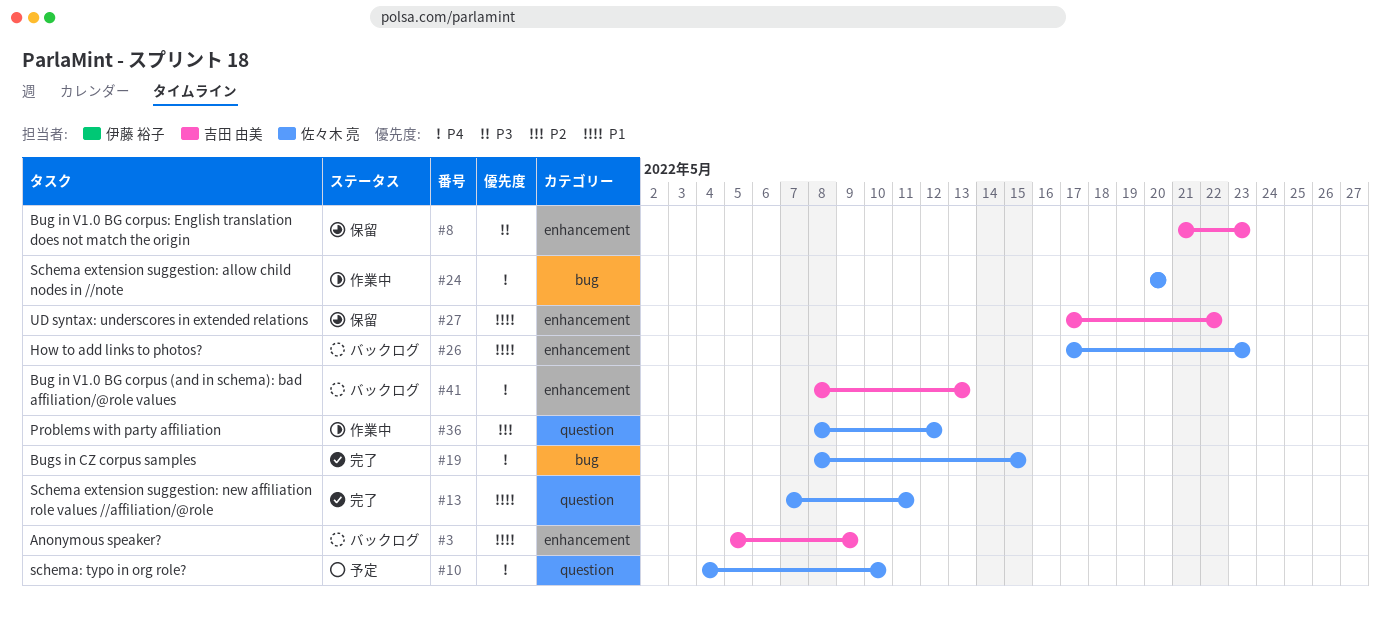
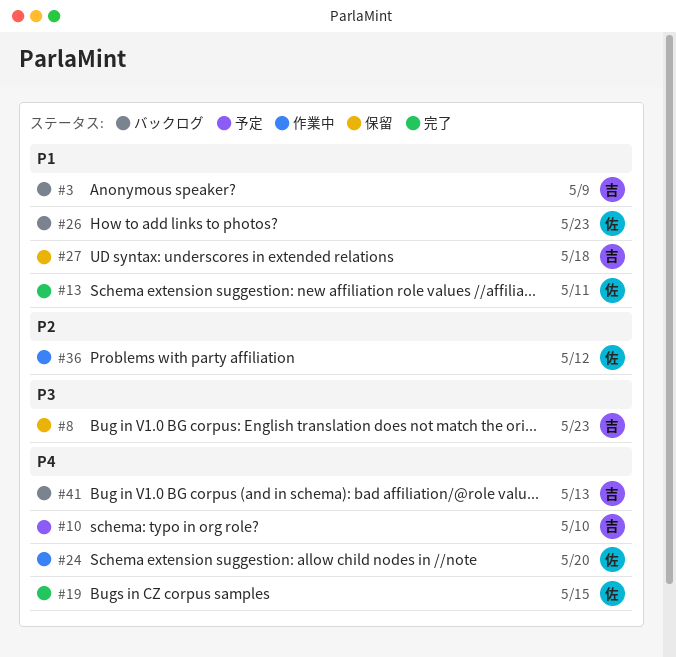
#10, owner: 佐々木 亮 -> 吉田 由美
#27, due: May 22 -> May 18

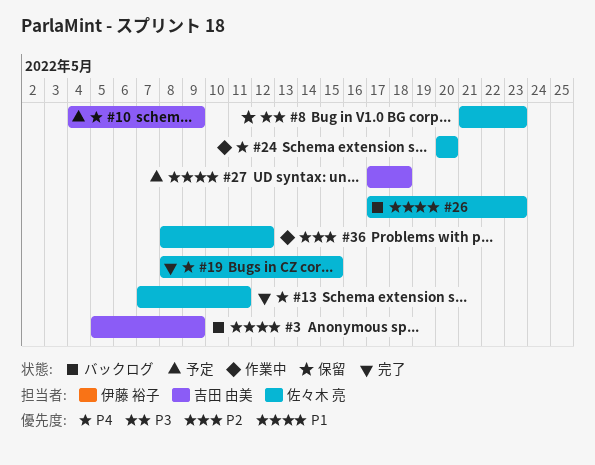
#8, owner: 吉田 由美 -> 佐々木 亮
#10, due: May 10 -> May 9
#13, priority: P1 -> P4
#27, status: 保留 -> 予定
#41: present -> none

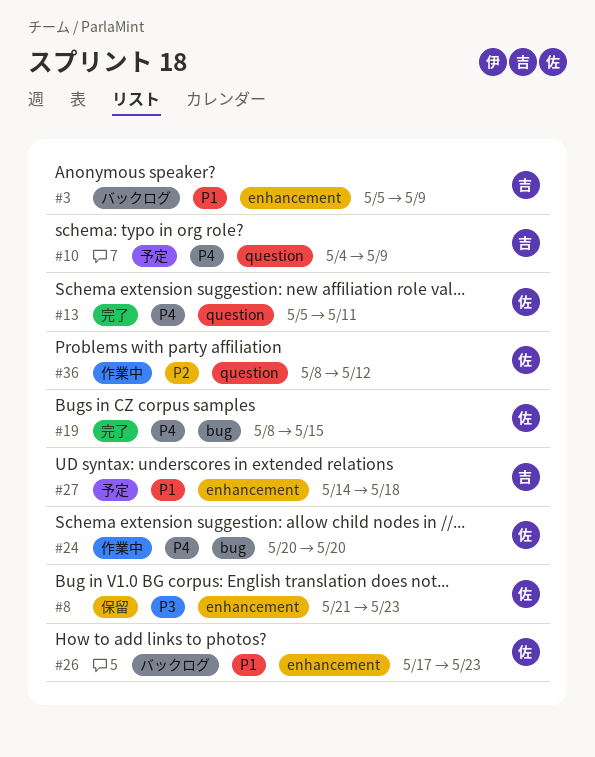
#13, start: May 7 -> May 5
#27, start: May 17 -> May 14

